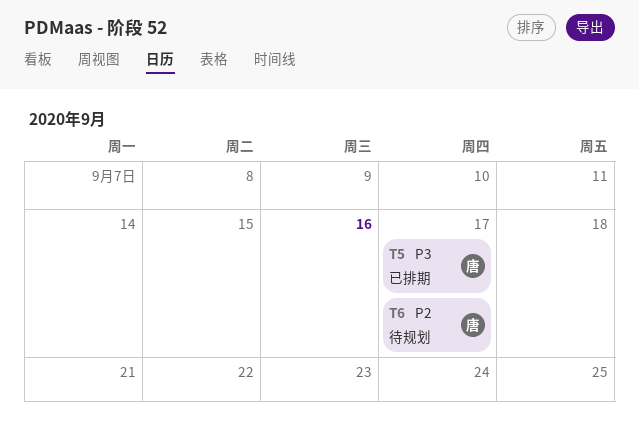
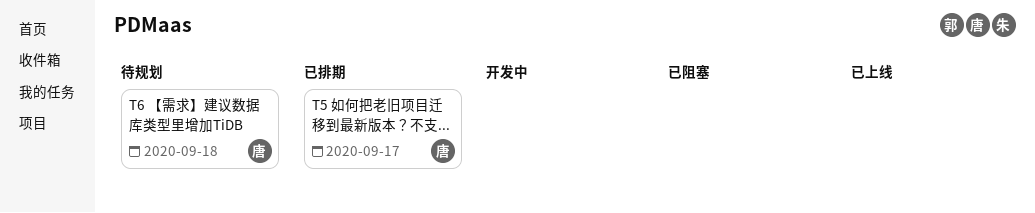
T6, due: Sep 17 -> Sep 18

